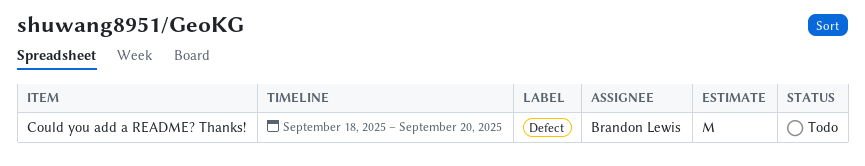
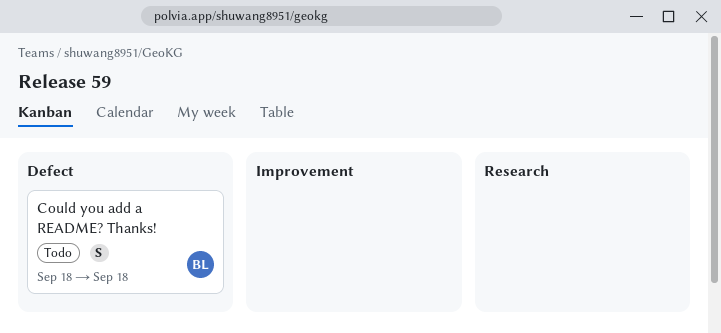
Could you add a README? Thanks!, estimate: M -> S
Could you add a README? Thanks!, due: Sep 20 -> Sep 18

